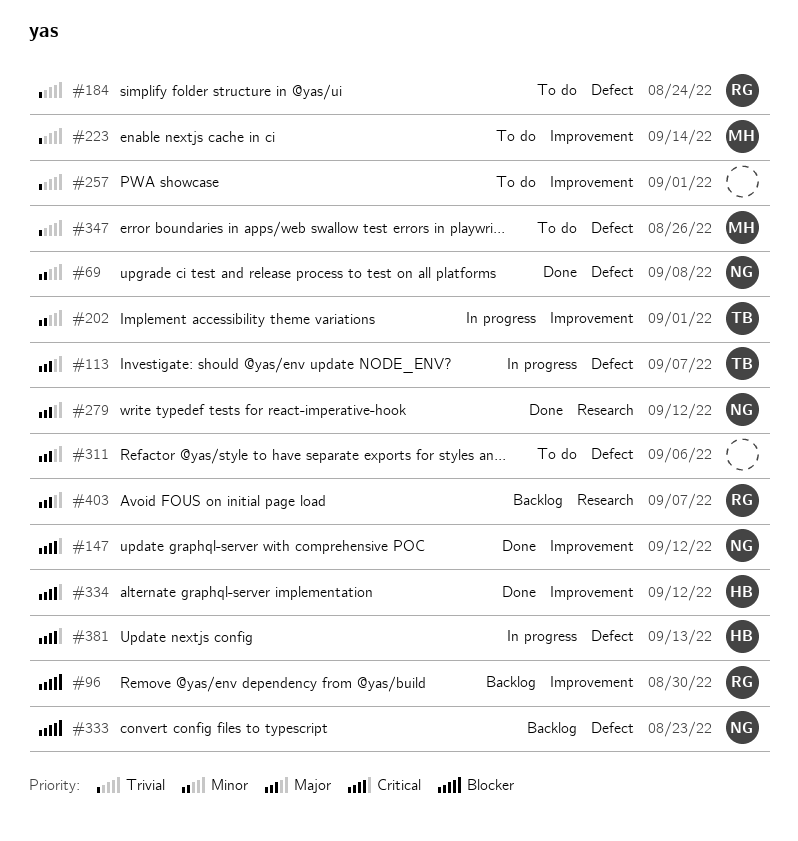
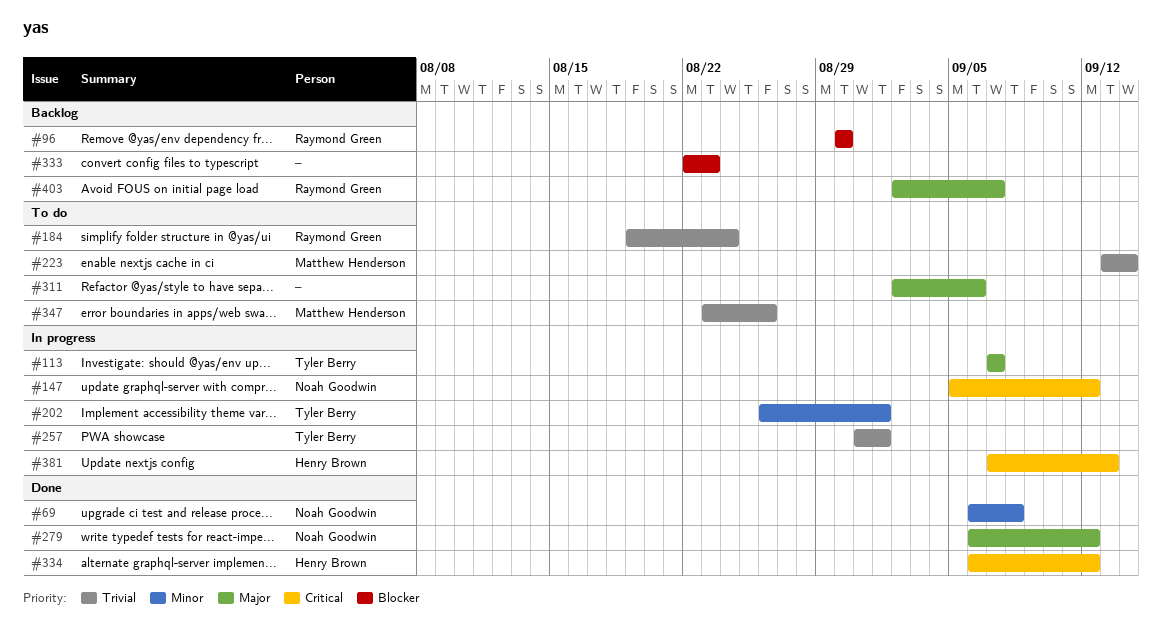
#147, status: Done -> In progress
#257, status: To do -> In progress
#257, owner: none -> Tyler Berry
#333, owner: Noah Goodwin -> none

